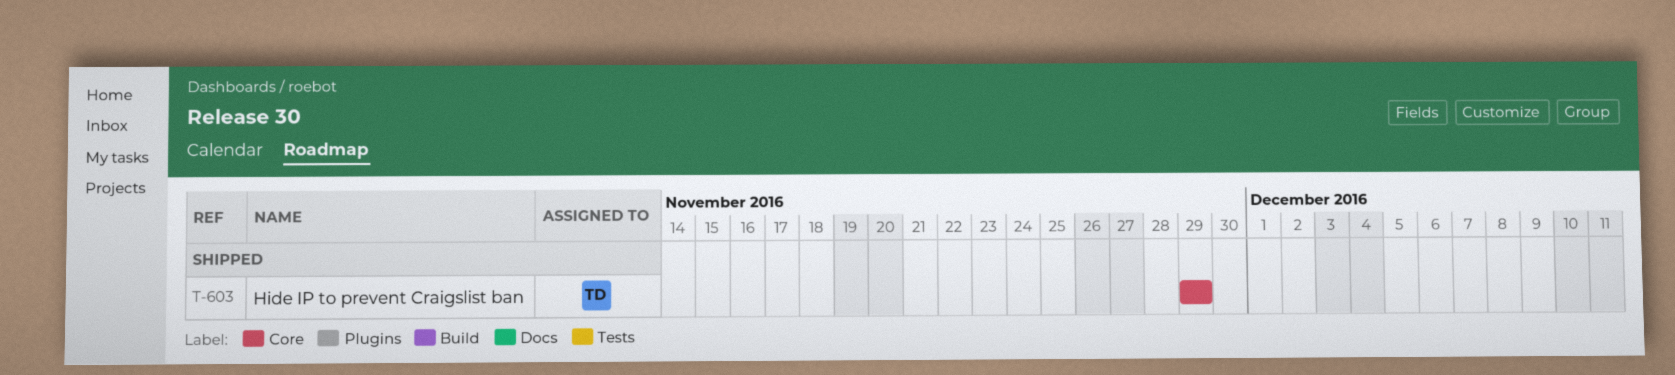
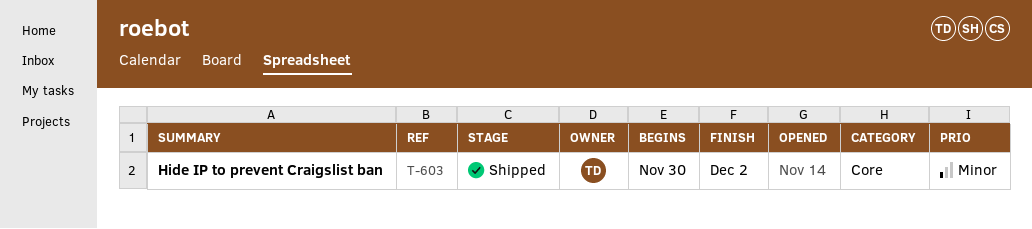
T-603, start: Nov 29 -> Nov 30
T-603, due: Nov 29 -> Dec 2

